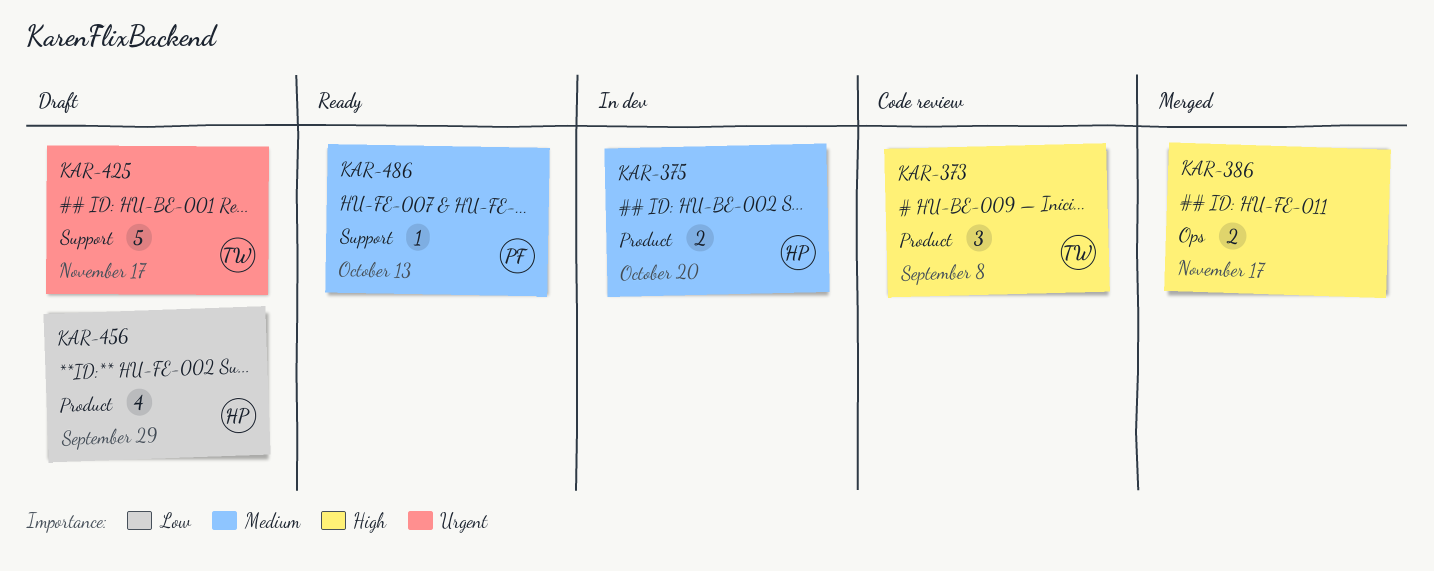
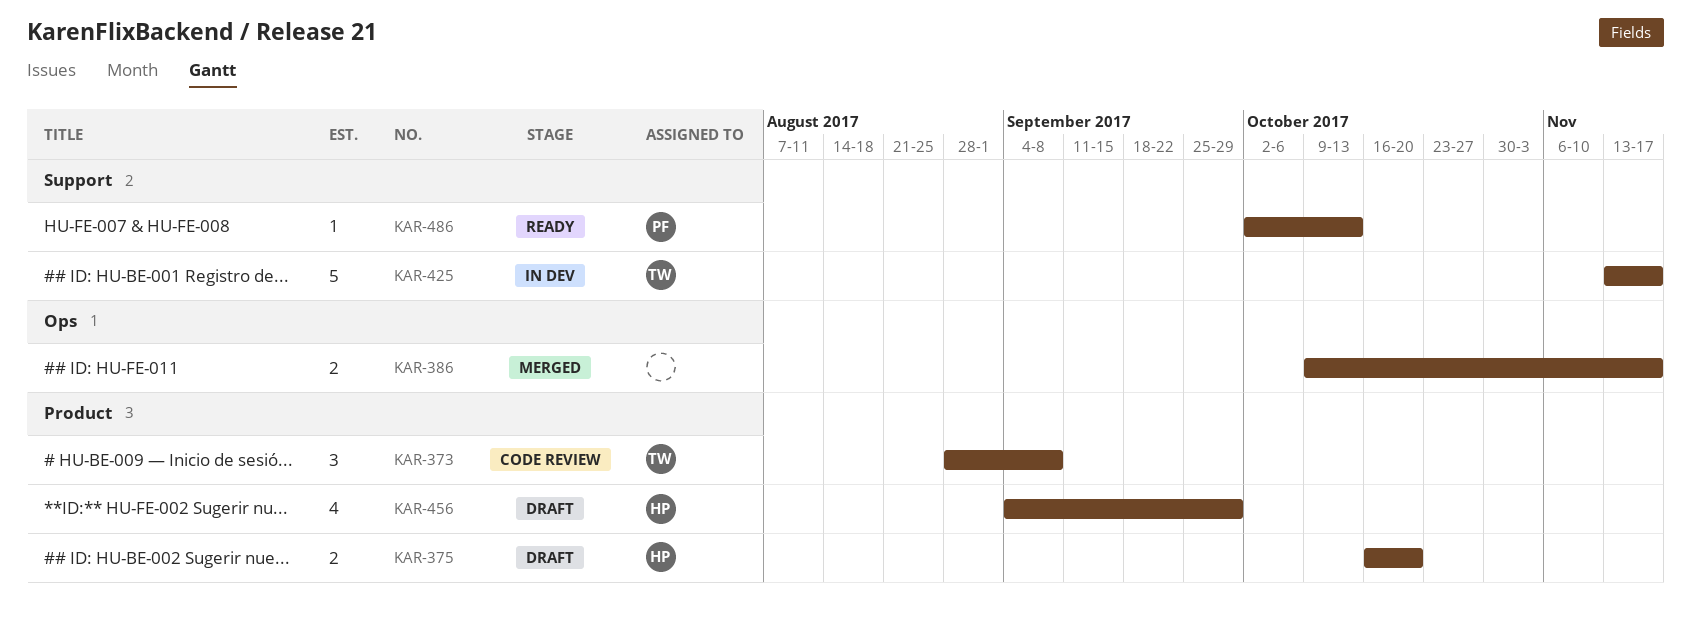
KAR-375, status: In dev -> Draft
KAR-425, status: Draft -> In dev

